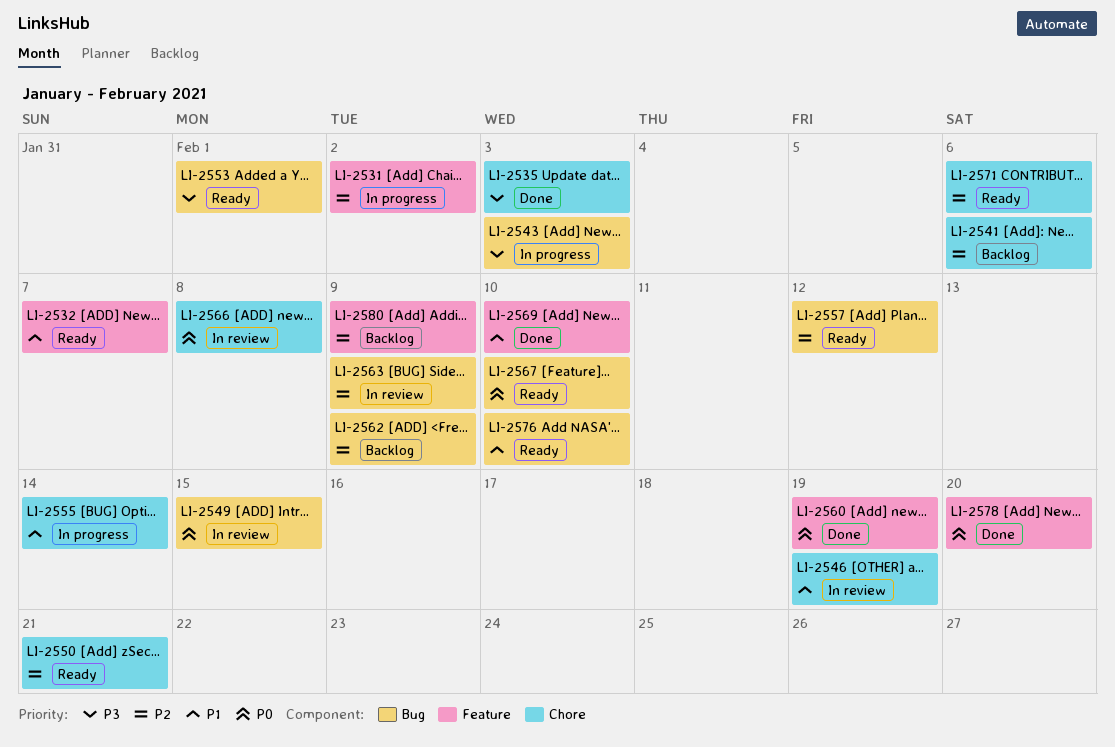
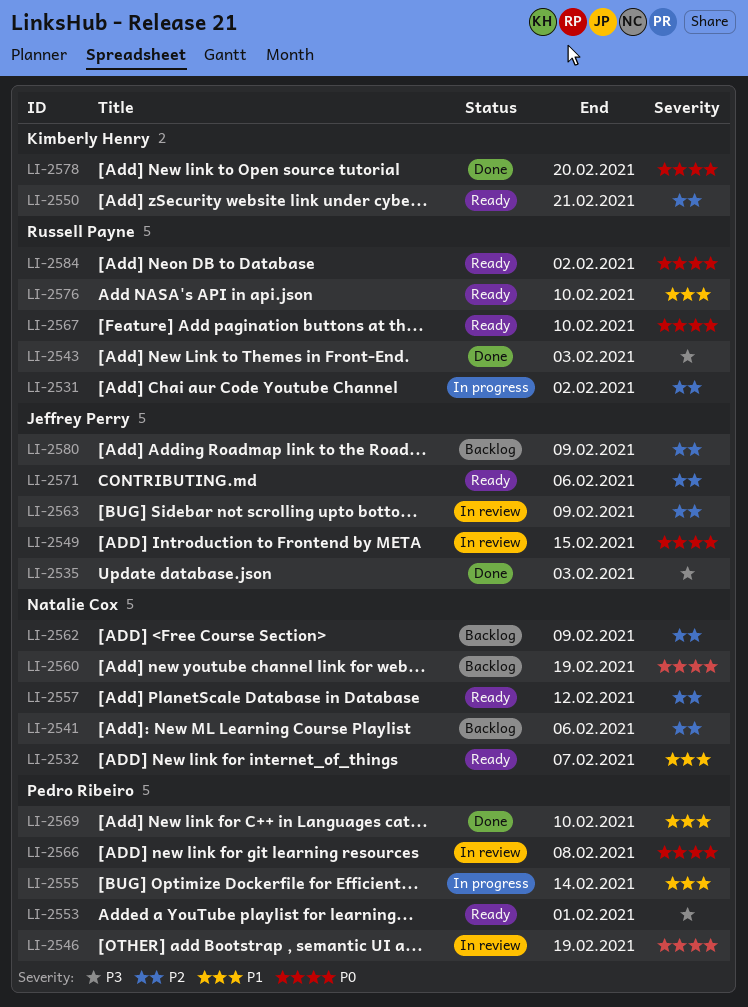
LI-2543, status: In progress -> Done
LI-2546, priority: P1 -> P0
LI-2560, status: Done -> Backlog
LI-2584: none -> present

